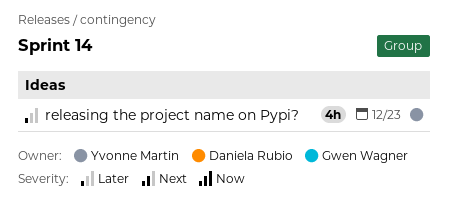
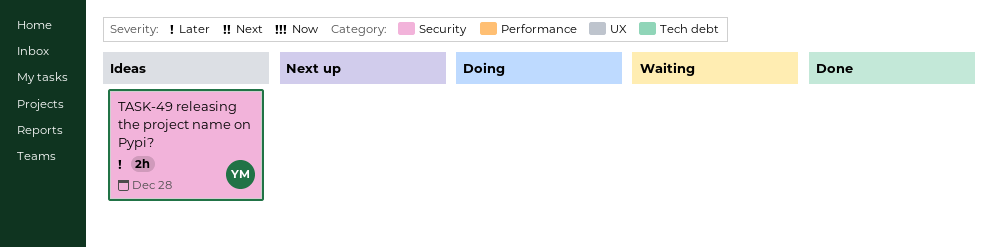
releasing the project name on Pypi?, estimate: 4h -> 2h
releasing the project name on Pypi?, due: Dec 23 -> Dec 28

